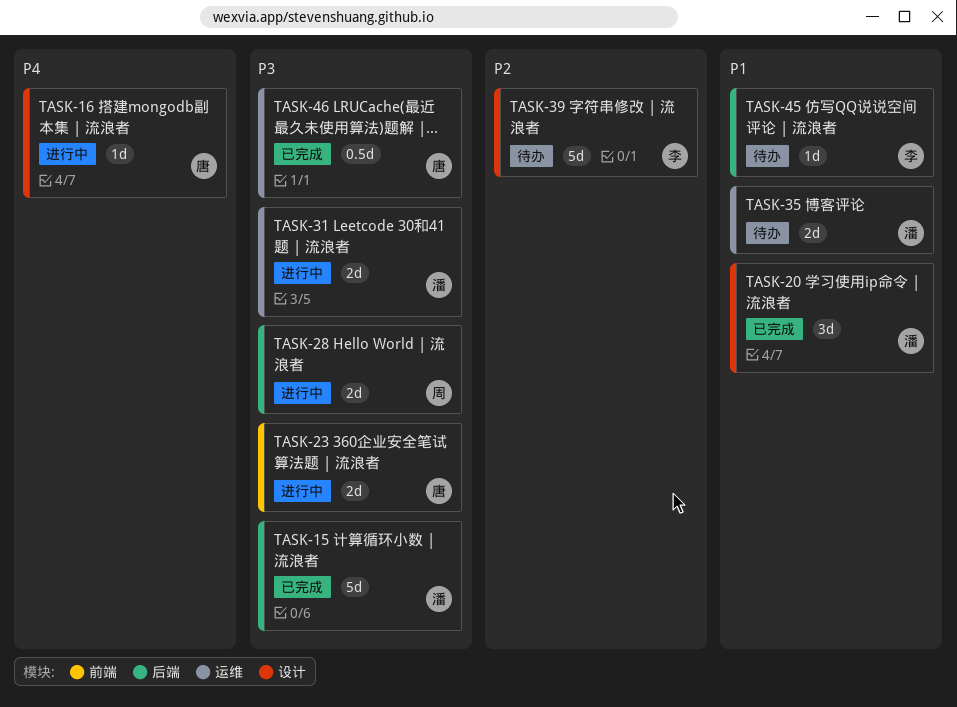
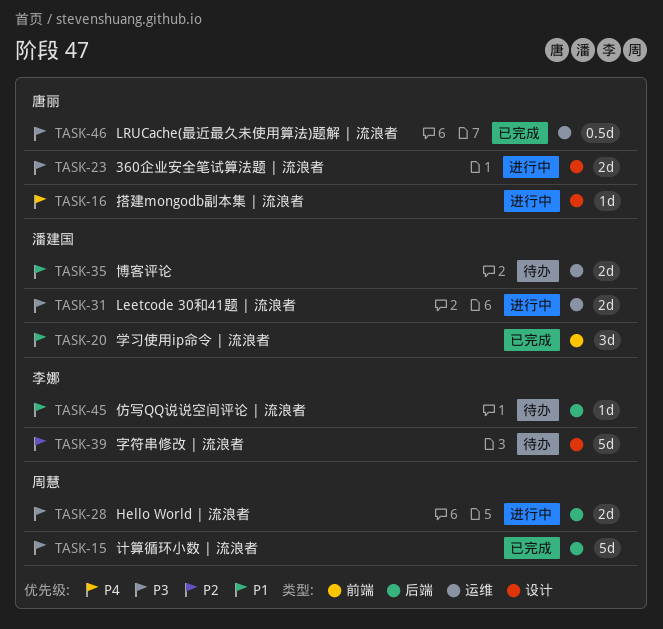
TASK-15, owner: 潘建国 -> 周慧
TASK-20, label: 设计 -> 前端
TASK-23, label: 前端 -> 设计

